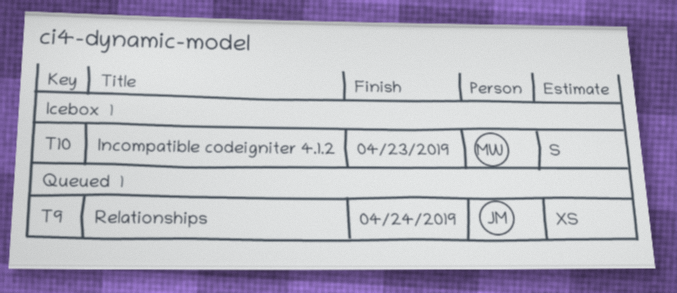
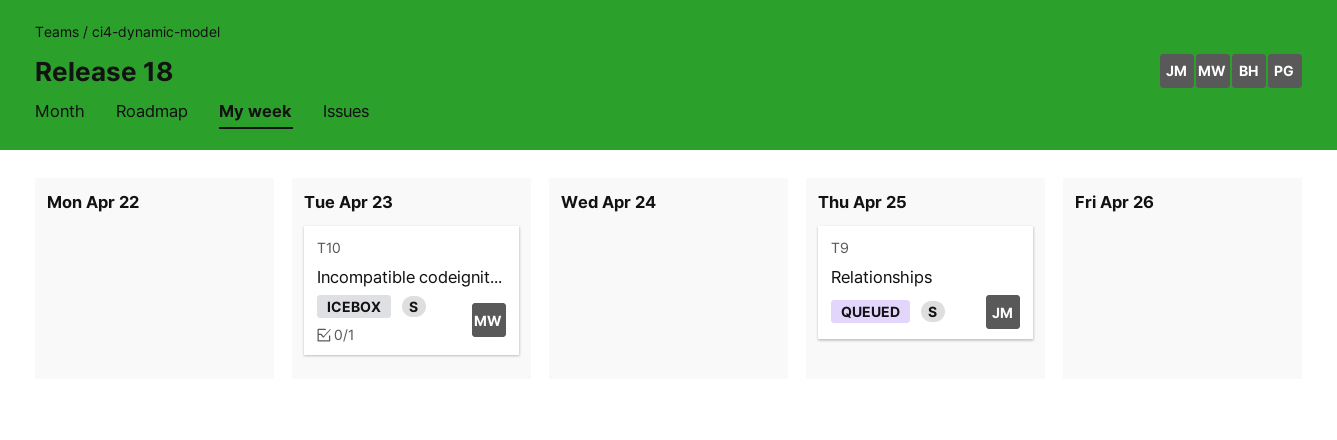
T9, estimate: XS -> S
T9, due: Apr 24 -> Apr 25

